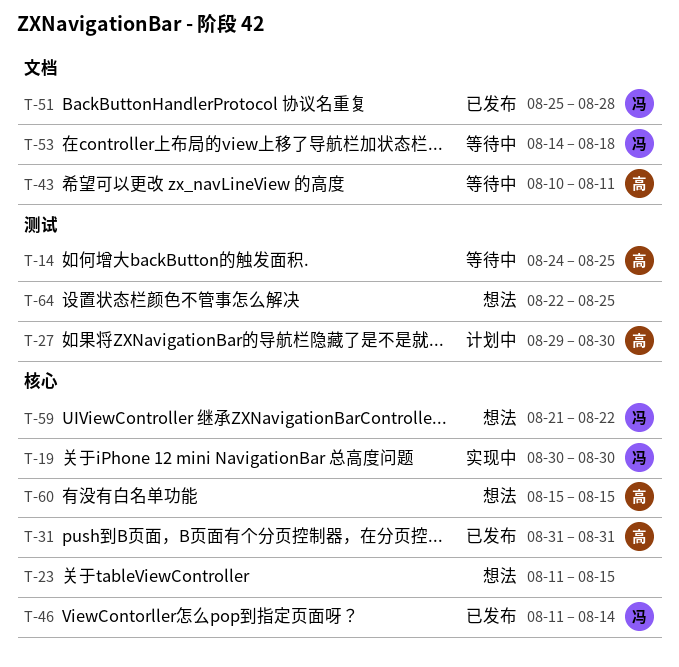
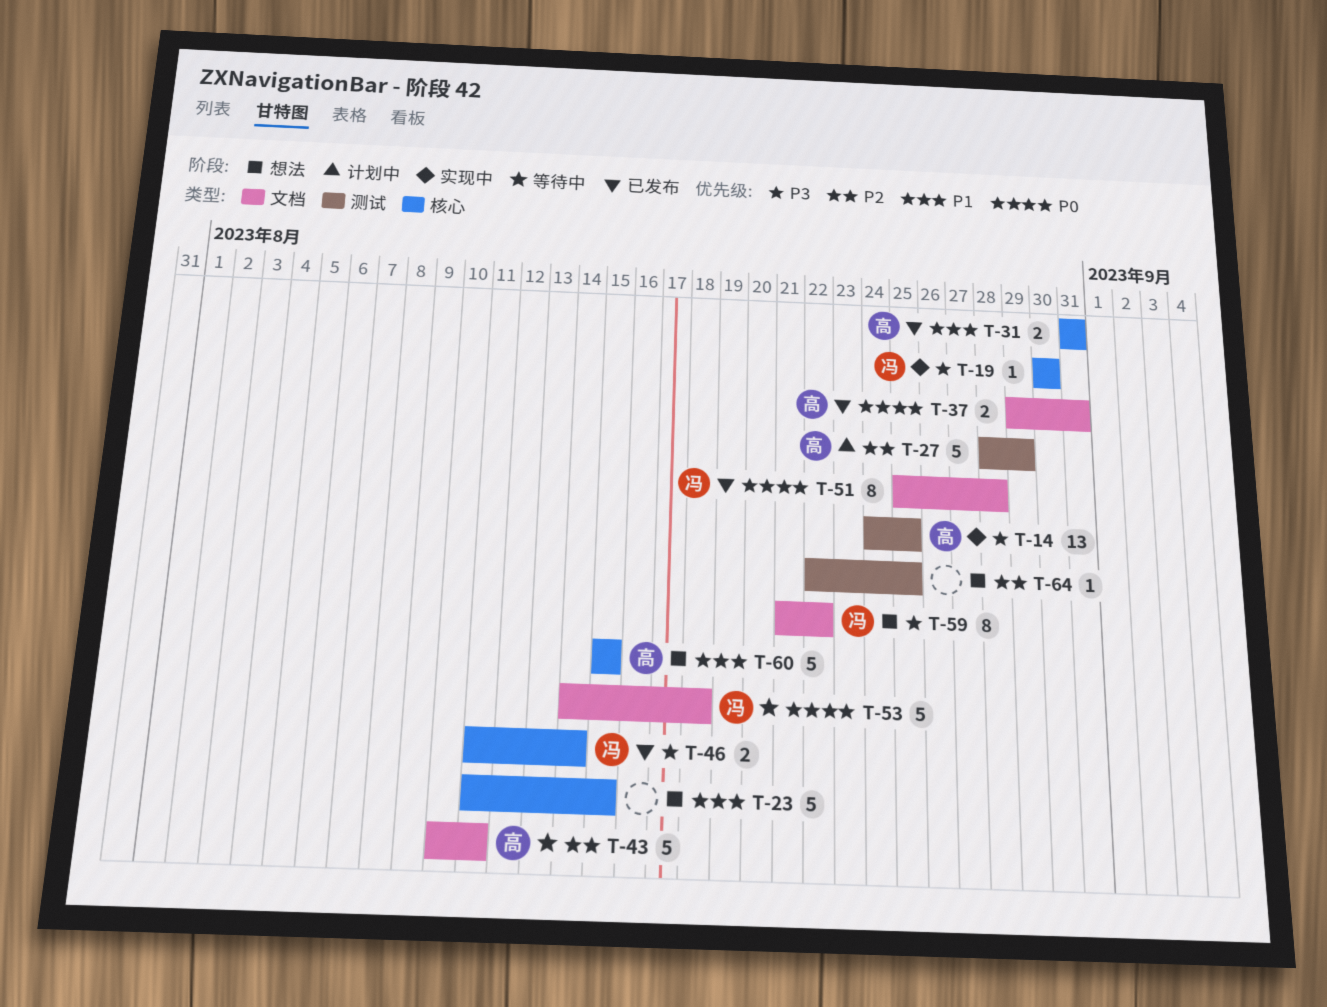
T-14, status: 等待中 -> 实现中
T-27, start: Aug 29 -> Aug 28
T-27, due: Aug 30 -> Aug 29
T-37: none -> present
T-59, label: 核心 -> 文档

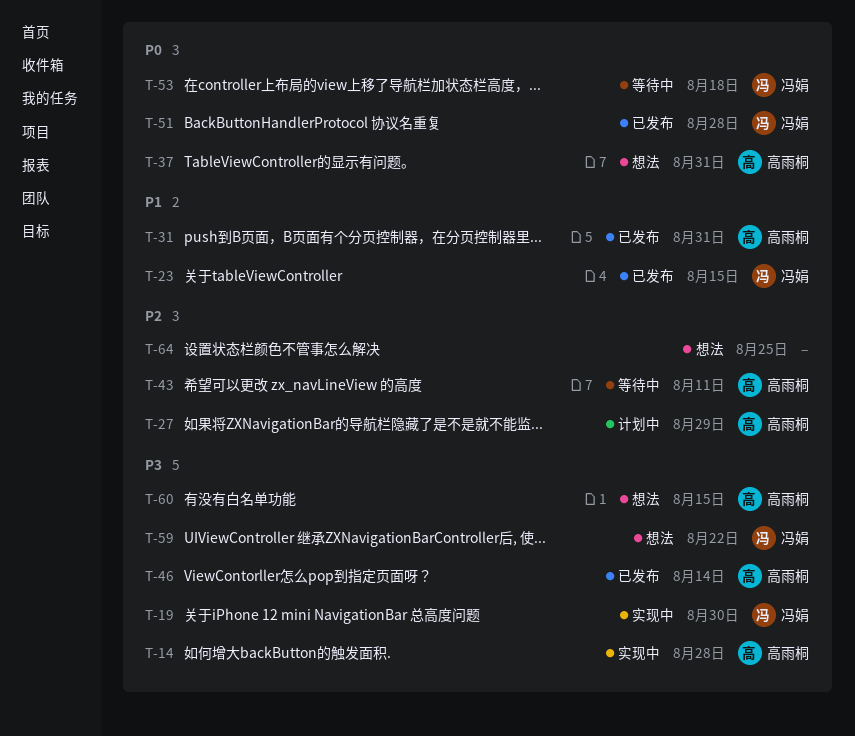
T-14, due: Aug 25 -> Aug 28
T-23, status: 想法 -> 已发布
T-23, owner: none -> 冯娟
T-37, status: 已发布 -> 想法
T-46, owner: 冯娟 -> 高雨桐
T-60, priority: P1 -> P3

